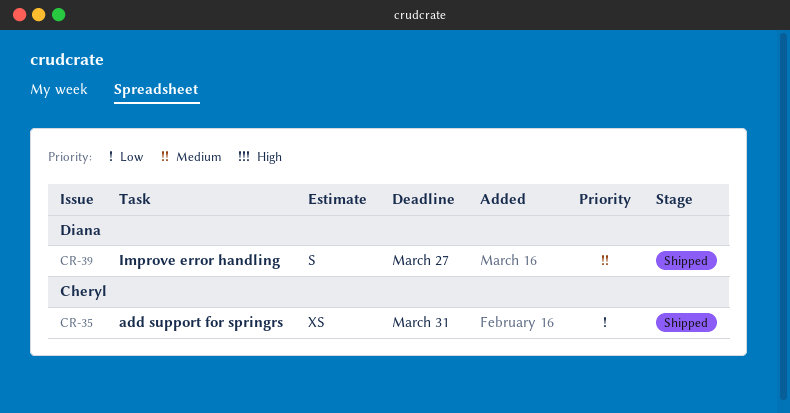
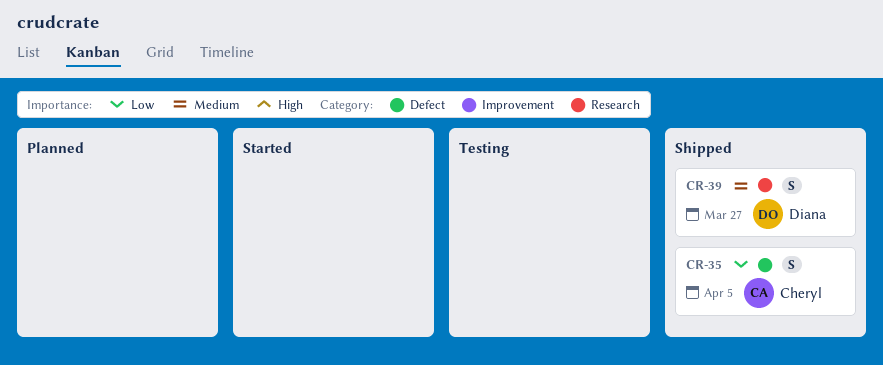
CR-35, estimate: XS -> S
CR-35, due: Mar 31 -> Apr 5

